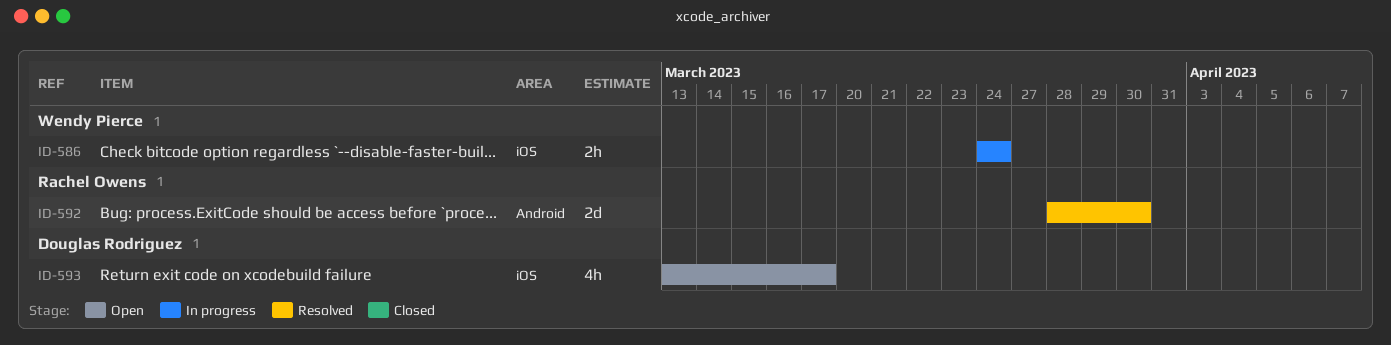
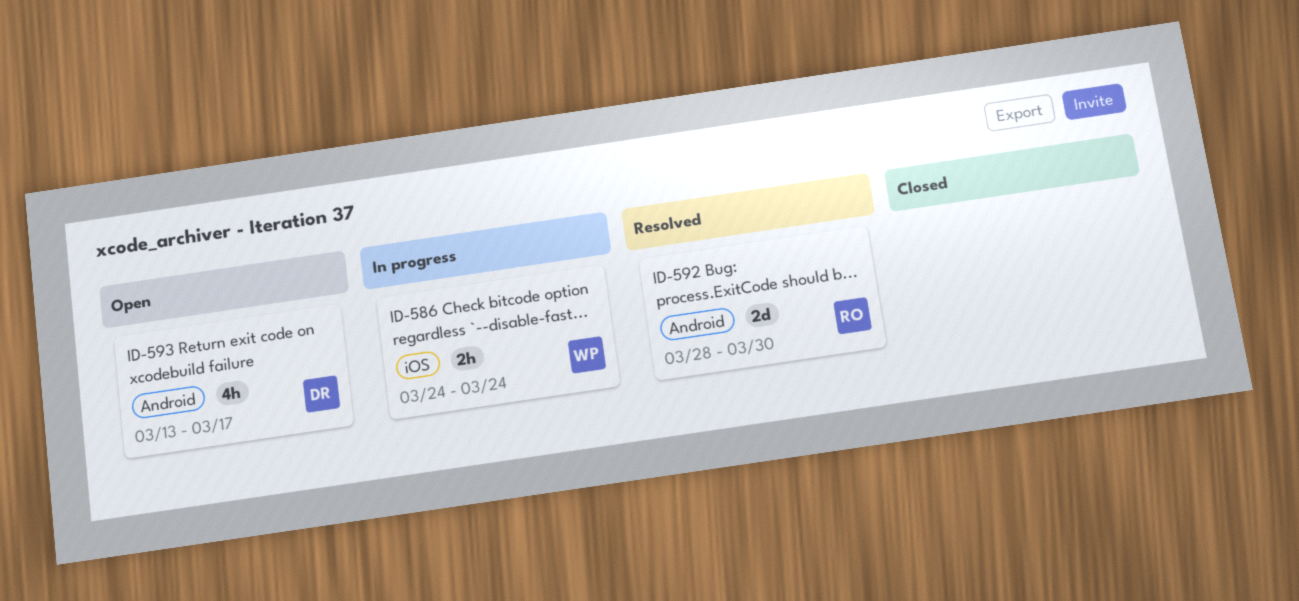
ID-593, label: iOS -> Android

